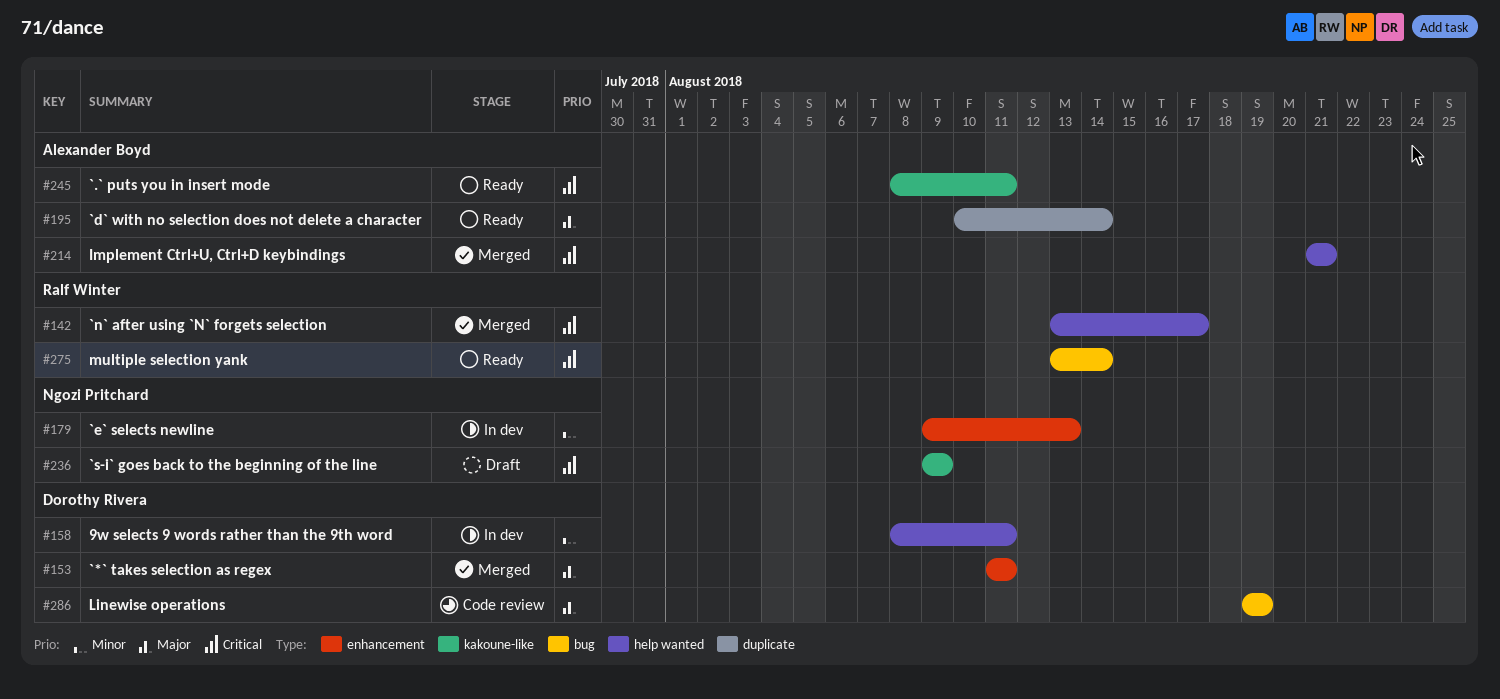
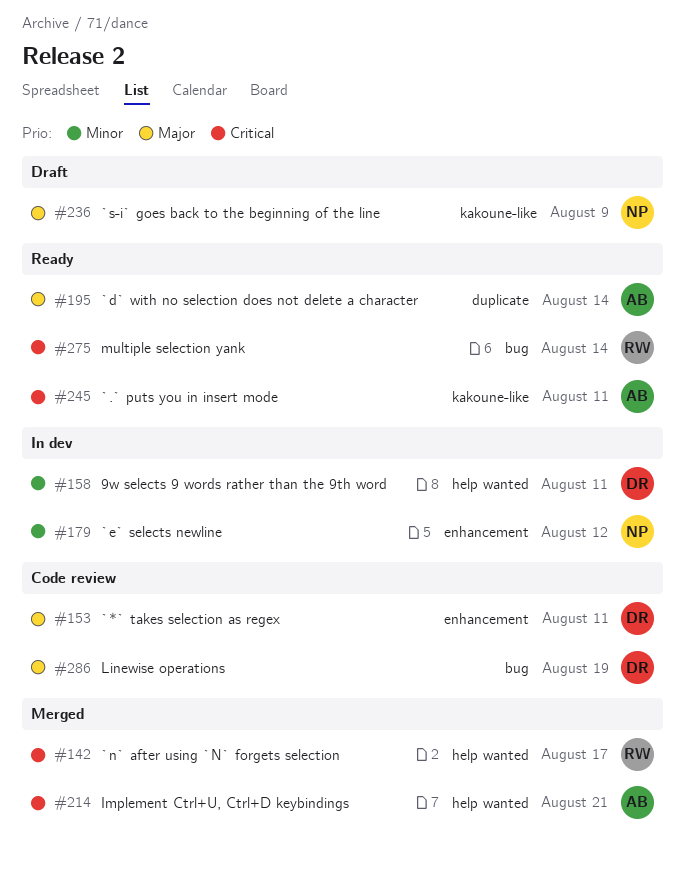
#153, status: Merged -> Code review
#179, due: Aug 13 -> Aug 12
#236, priority: Critical -> Major

